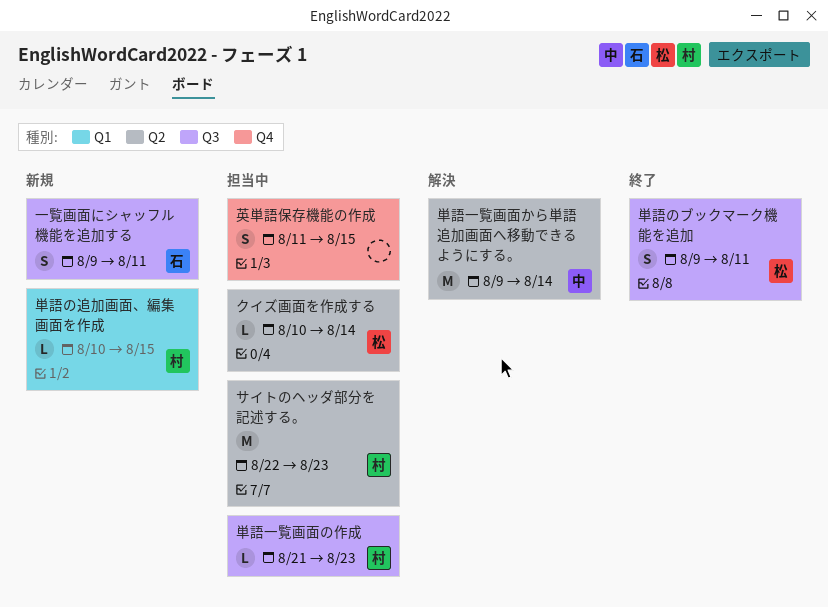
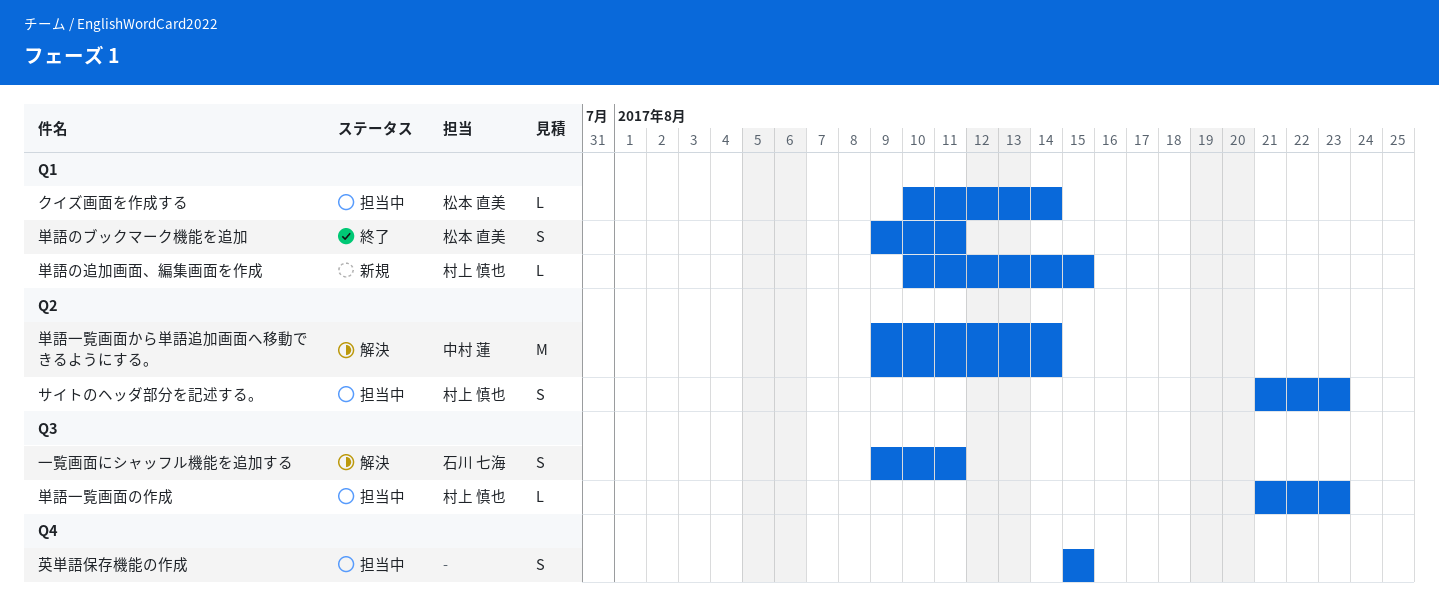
クイズ画面を作成する, label: Q2 -> Q1
サイトのヘッダ部分を記述する。, estimate: M -> S
サイトのヘッダ部分を記述する。, start: Aug 22 -> Aug 21
一覧画面にシャッフル機能を追加する, status: 新規 -> 解決
単語のブックマーク機能を追加, label: Q3 -> Q1
英単語保存機能の作成, start: Aug 11 -> Aug 15

